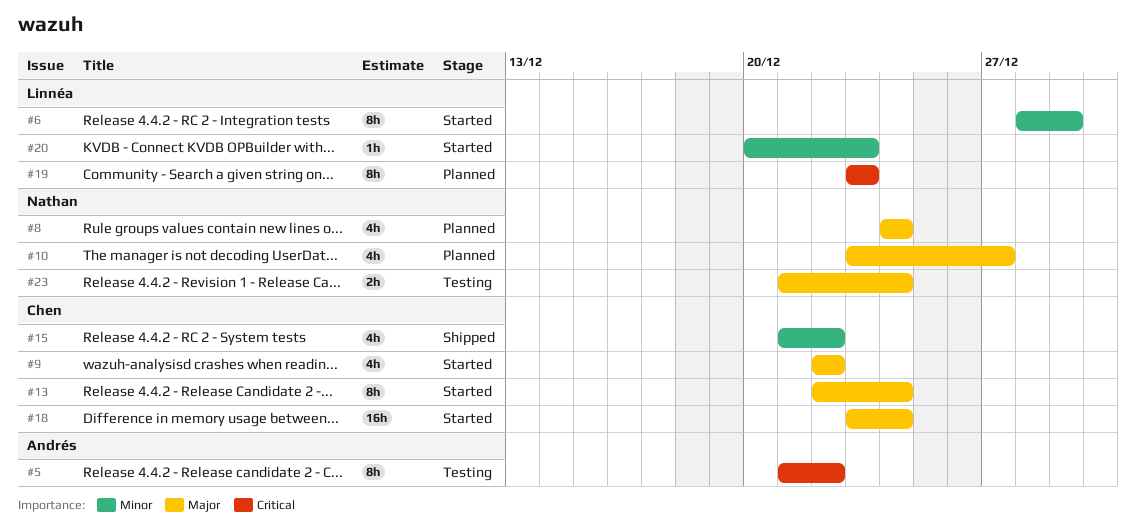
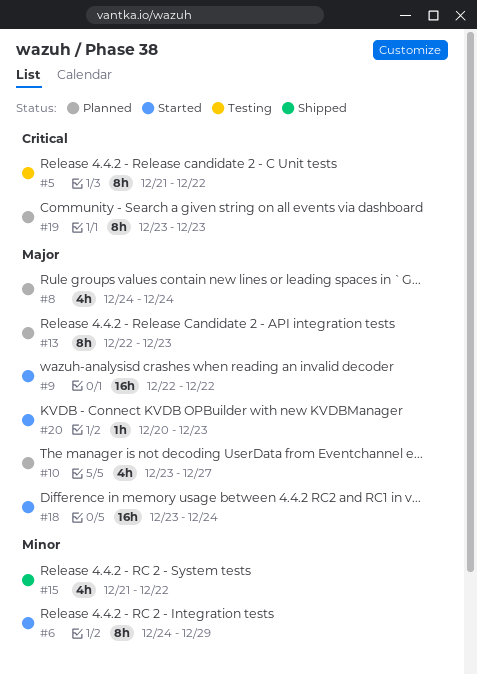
#6, start: Dec 28 -> Dec 24
#9, estimate: 4h -> 16h
#13, status: Started -> Planned
#13, due: Dec 24 -> Dec 23
#20, priority: Minor -> Major
#23: present -> none

